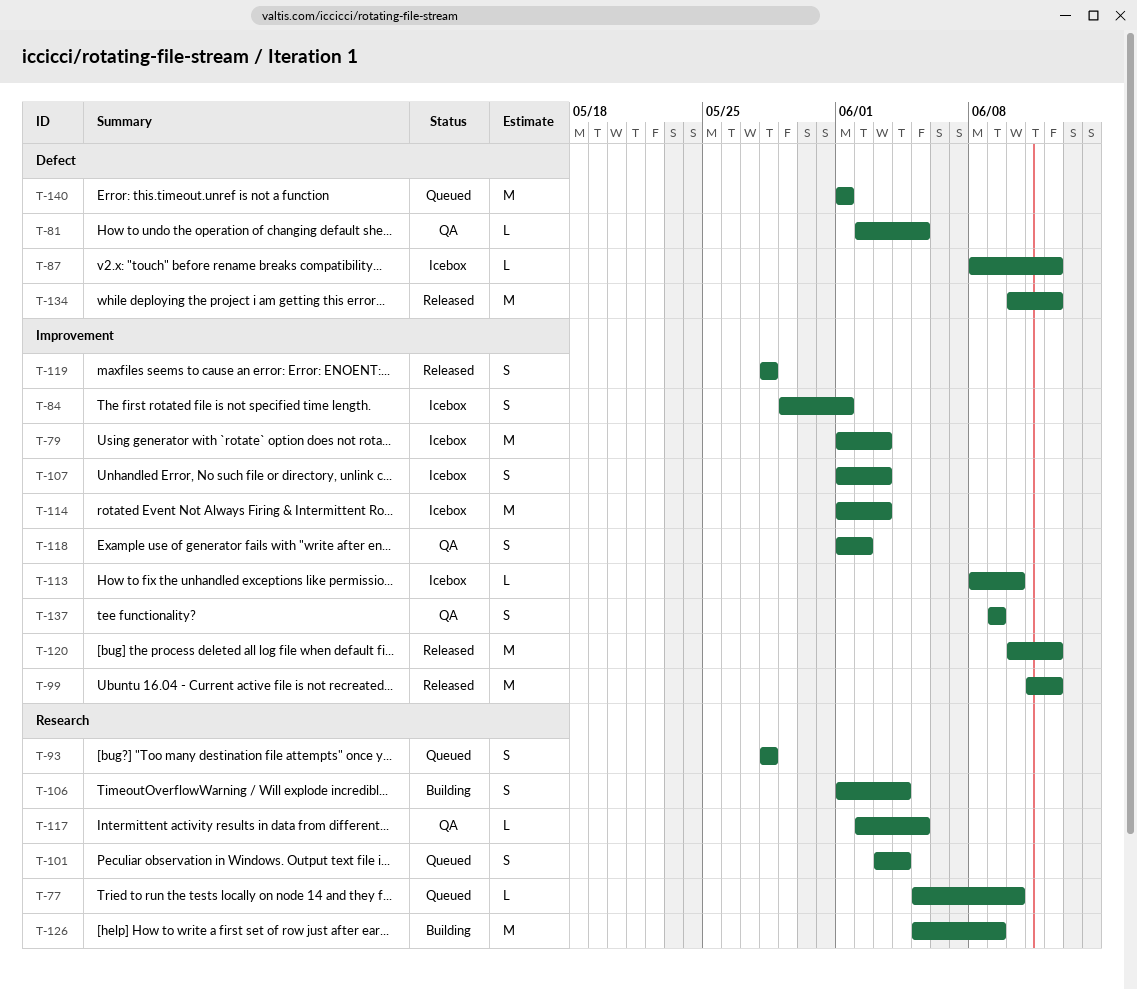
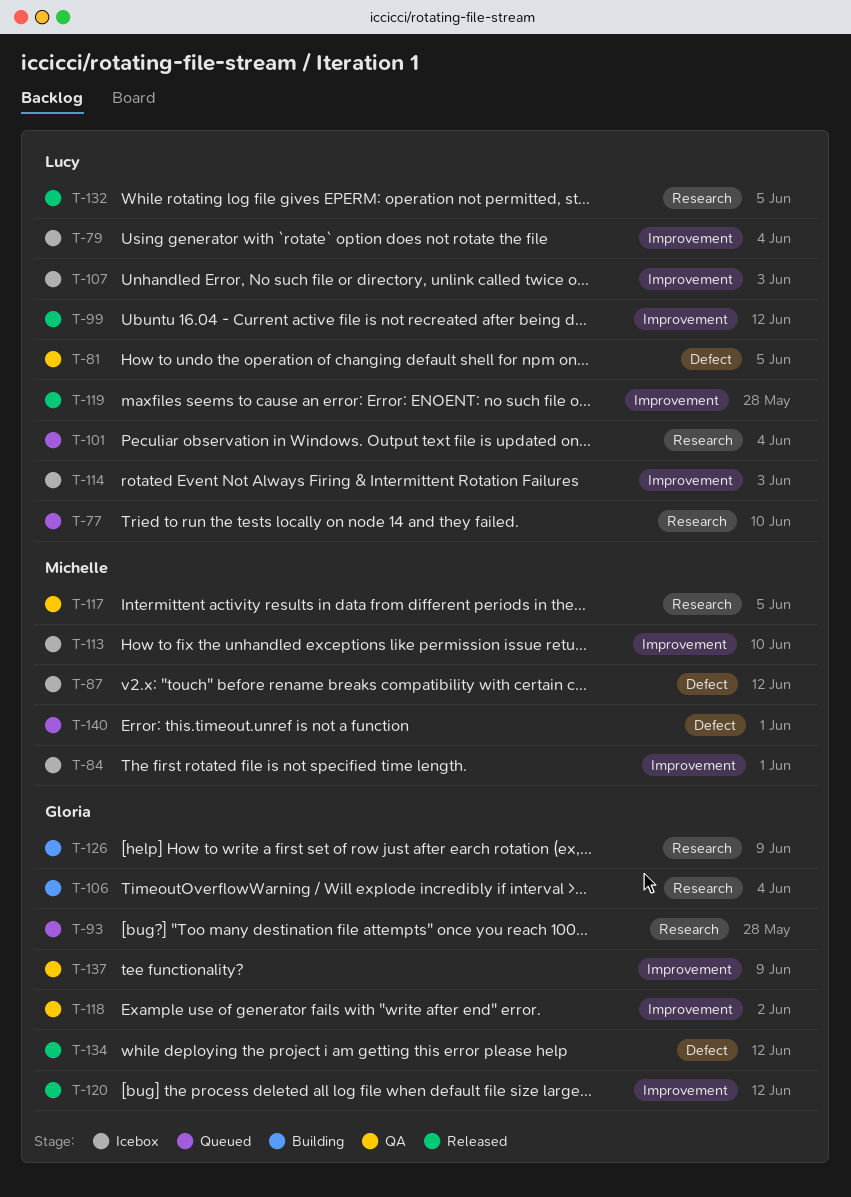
T-79, due: Jun 3 -> Jun 4
T-132: none -> present

